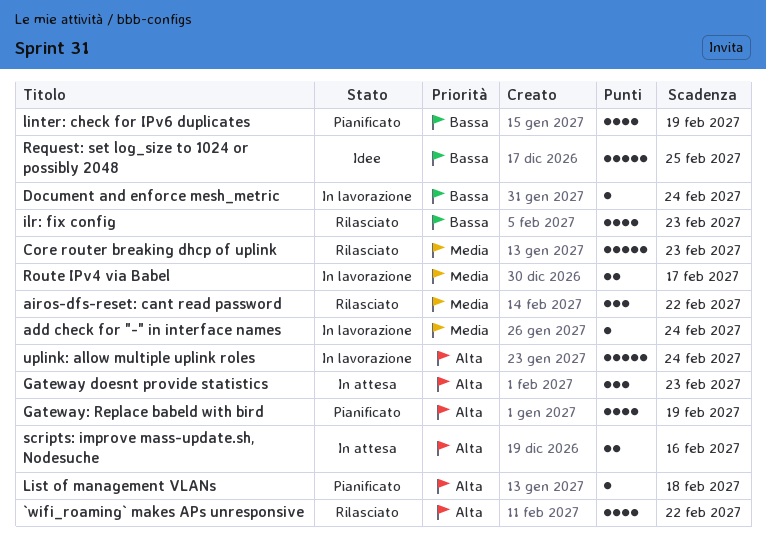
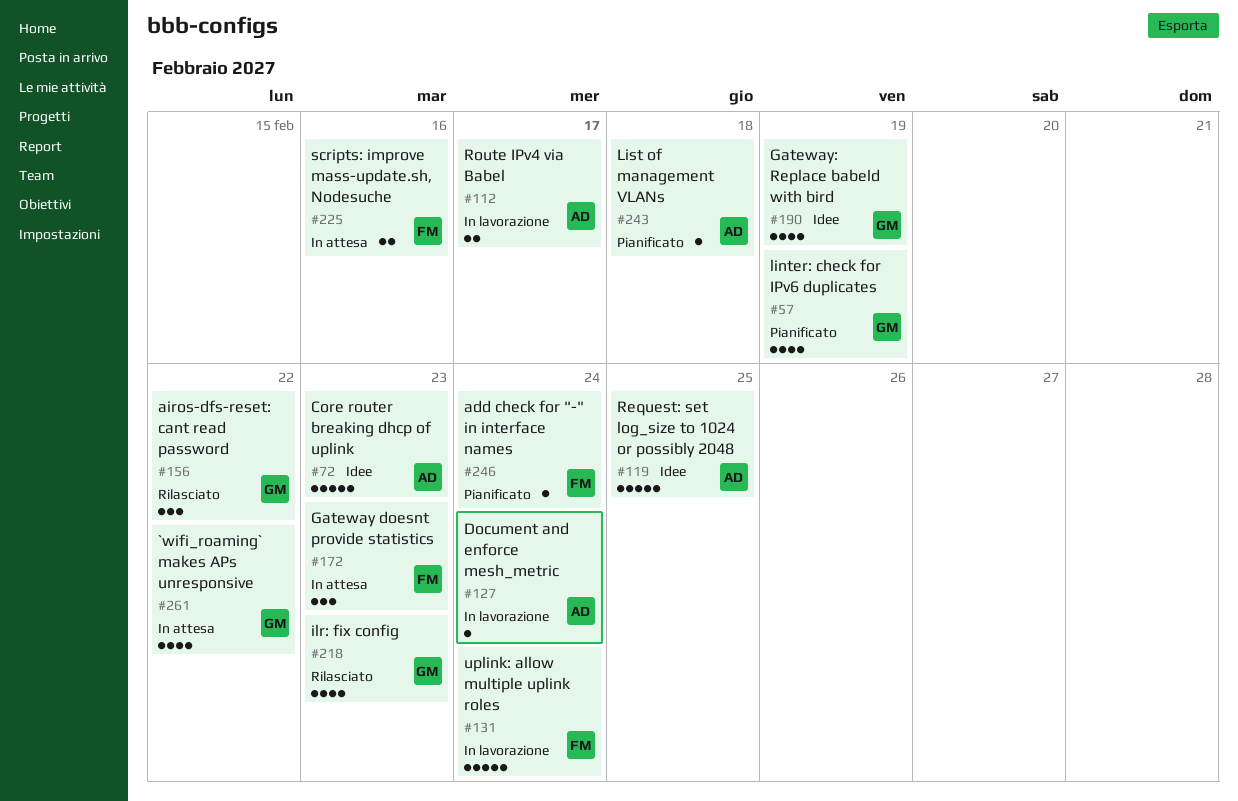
`wifi_roaming` makes APs unresponsive, status: Rilasciato -> In attesa
add check for "-" in interface names, status: In lavorazione -> Pianificato
Core router breaking dhcp of uplink, status: Rilasciato -> Idee
Gateway: Replace babeld with bird, status: Pianificato -> Idee

